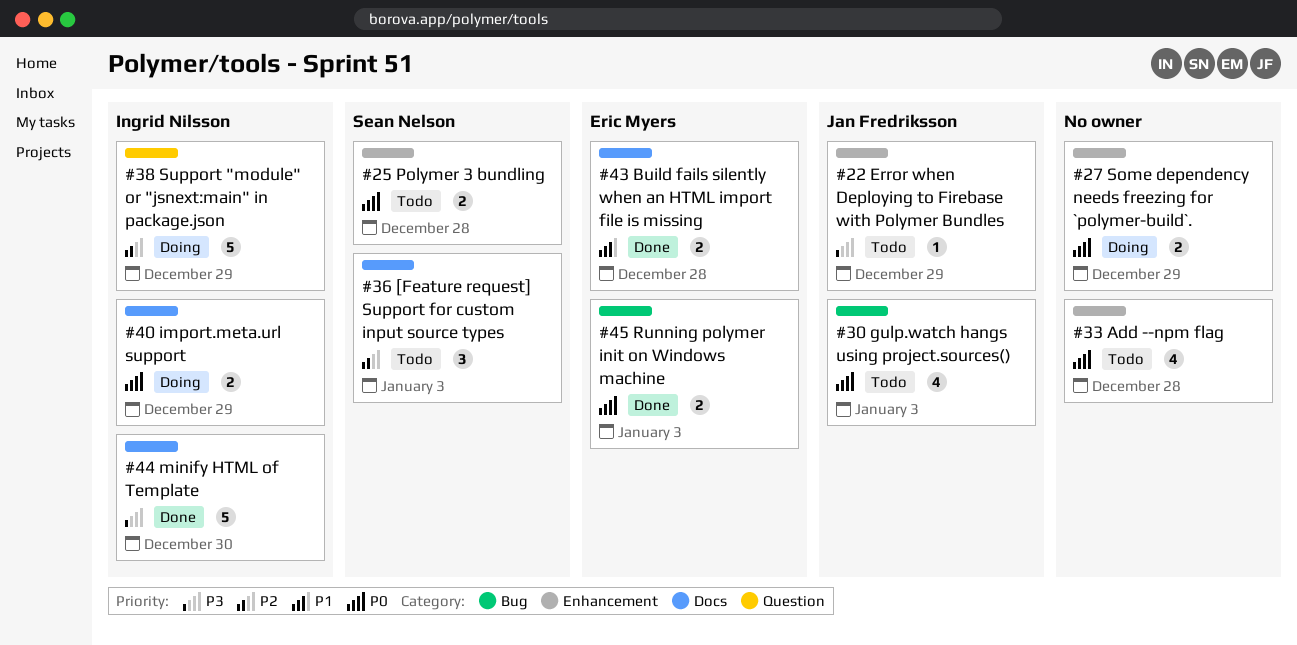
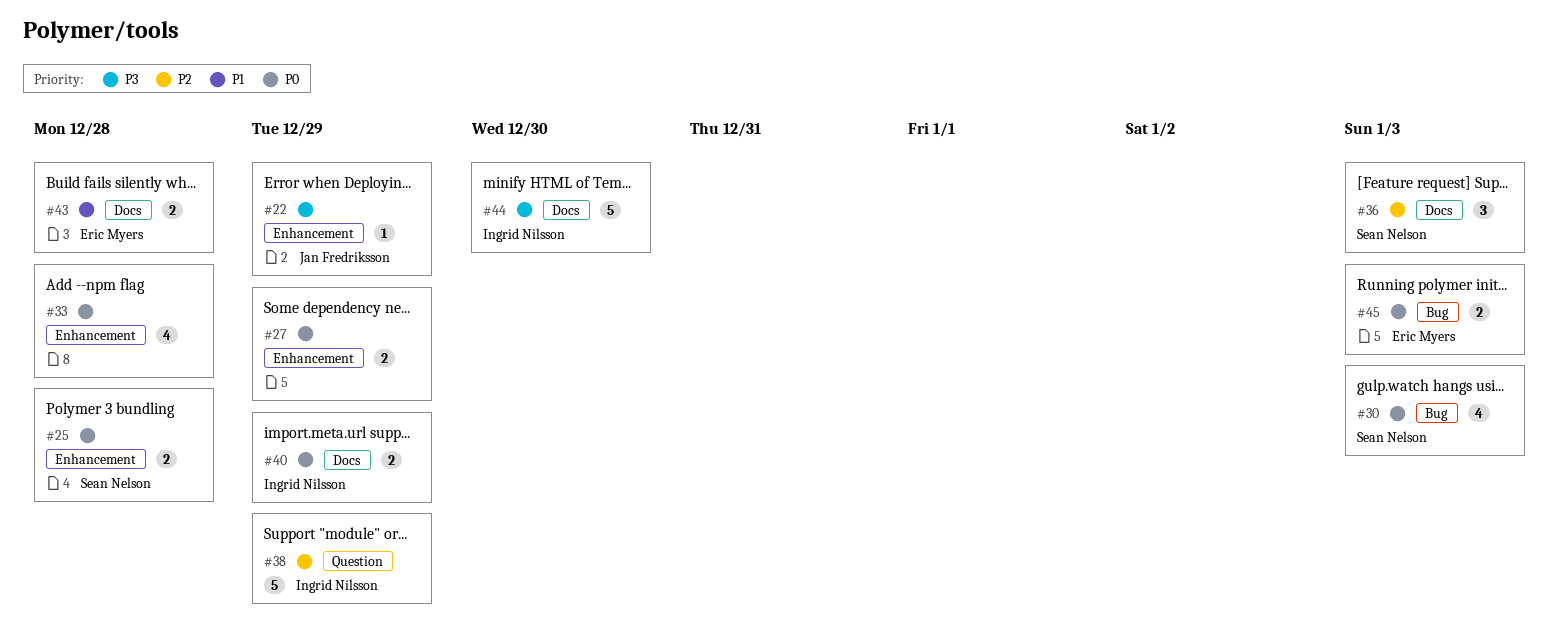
#30, owner: Jan Fredriksson -> Sean Nelson

